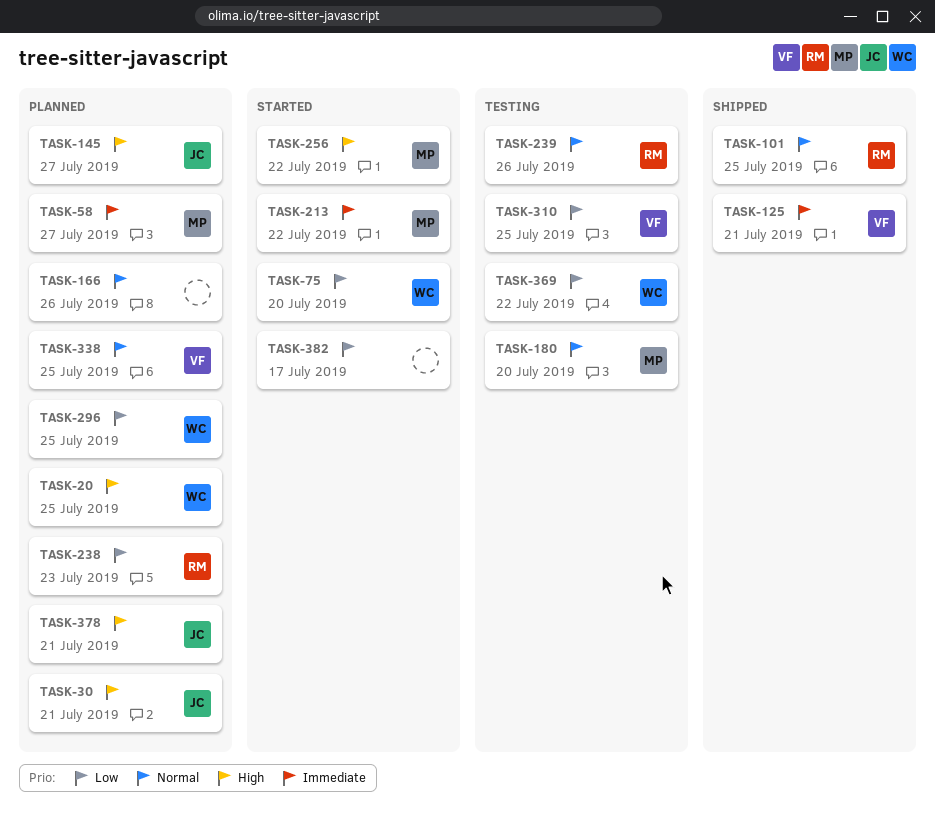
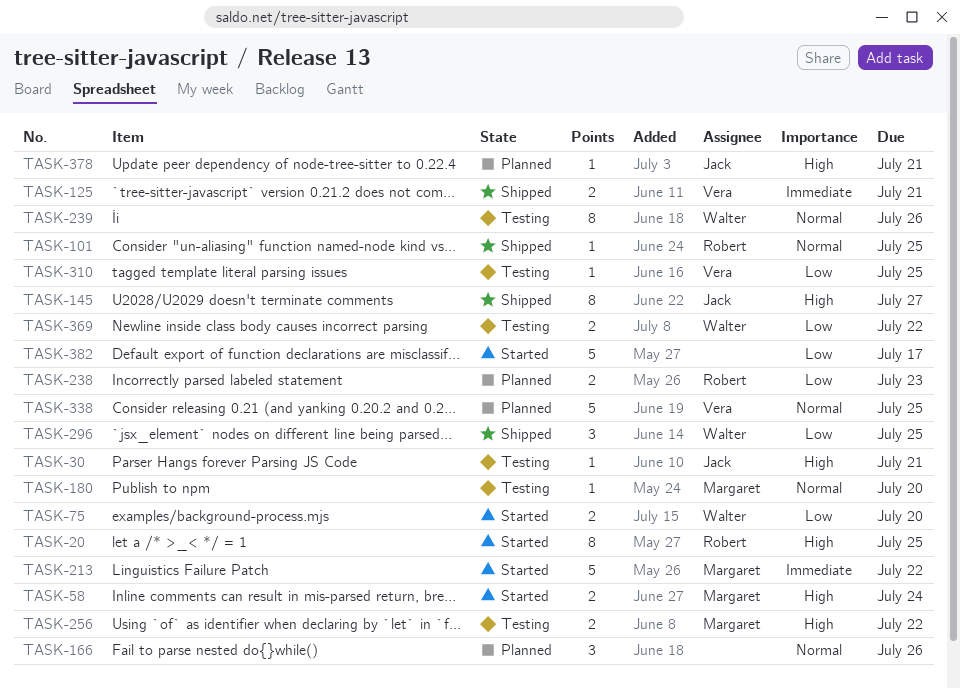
TASK-20, status: Planned -> Started
TASK-20, owner: Walter -> Robert
TASK-30, status: Planned -> Testing
TASK-58, status: Planned -> Started
TASK-58, priority: Immediate -> High
TASK-58, due: Jul 27 -> Jul 24
TASK-145, status: Planned -> Shipped
TASK-239, owner: Robert -> Walter
TASK-256, status: Started -> Testing
TASK-296, status: Planned -> Shipped

